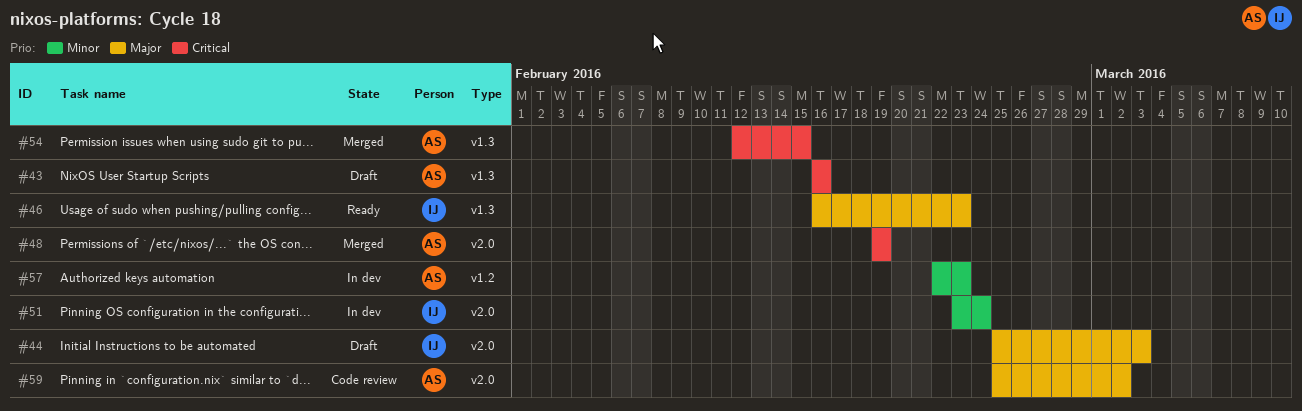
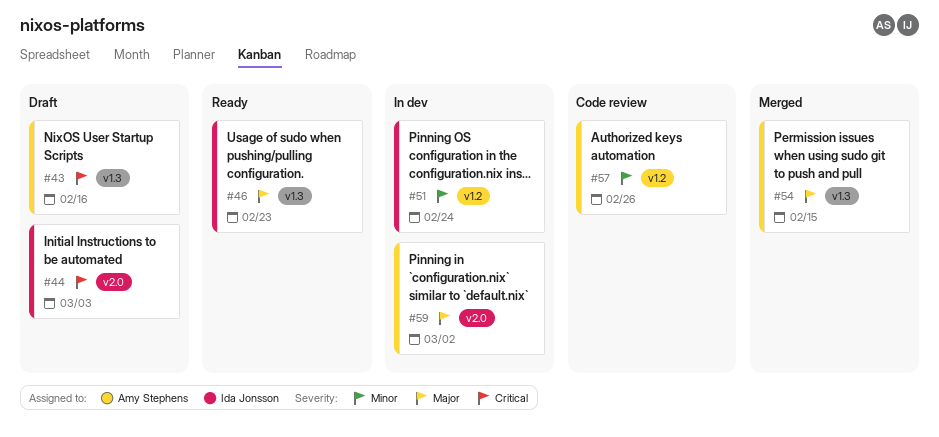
#44, priority: Major -> Critical
#48: present -> none
#51, label: v2.0 -> v1.2
#54, priority: Critical -> Major
#57, status: In dev -> Code review
#57, due: Feb 23 -> Feb 26
#59, status: Code review -> In dev

